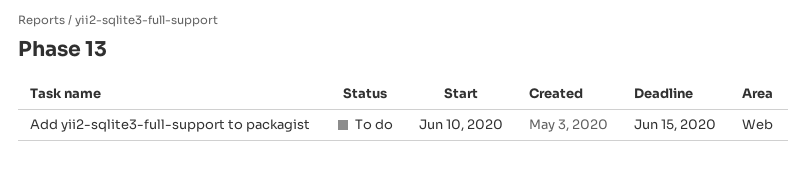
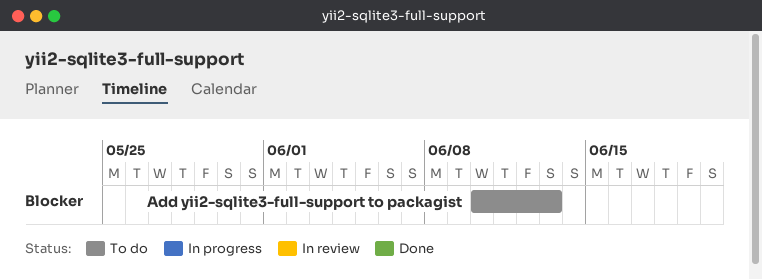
Add yii2-sqlite3-full-support to packagist, due: Jun 15 -> Jun 13

